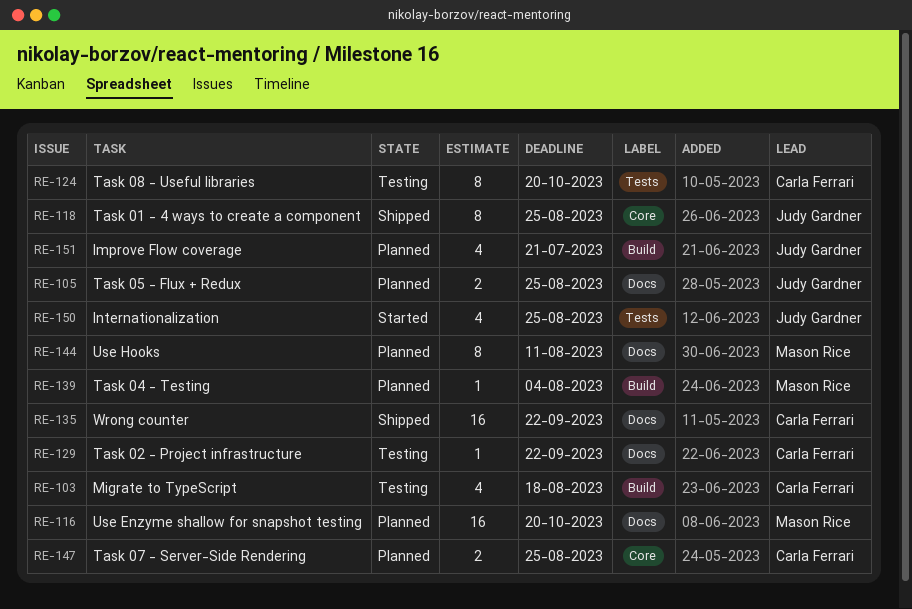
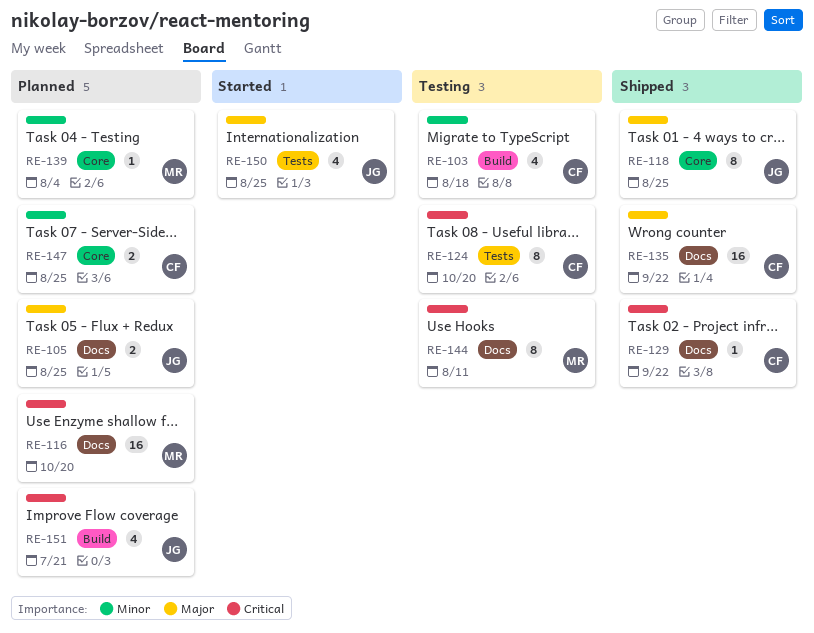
RE-129, status: Testing -> Shipped
RE-139, label: Build -> Core
RE-144, status: Planned -> Testing

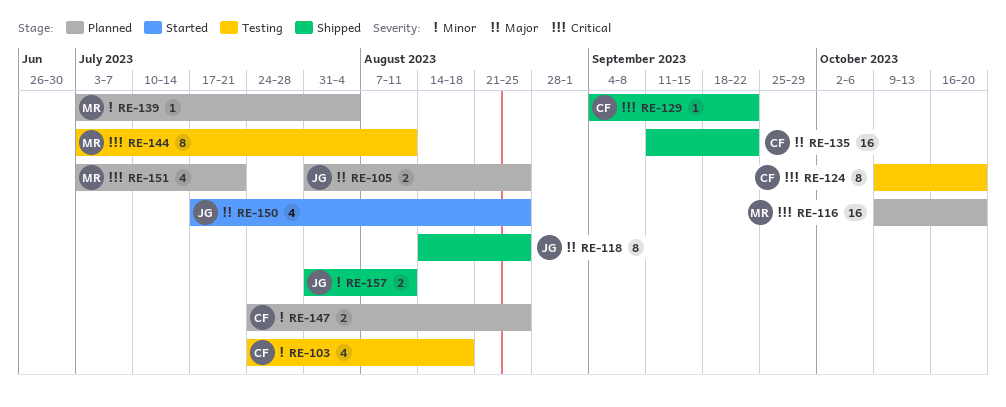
RE-151, owner: JG -> MR
RE-157: none -> present

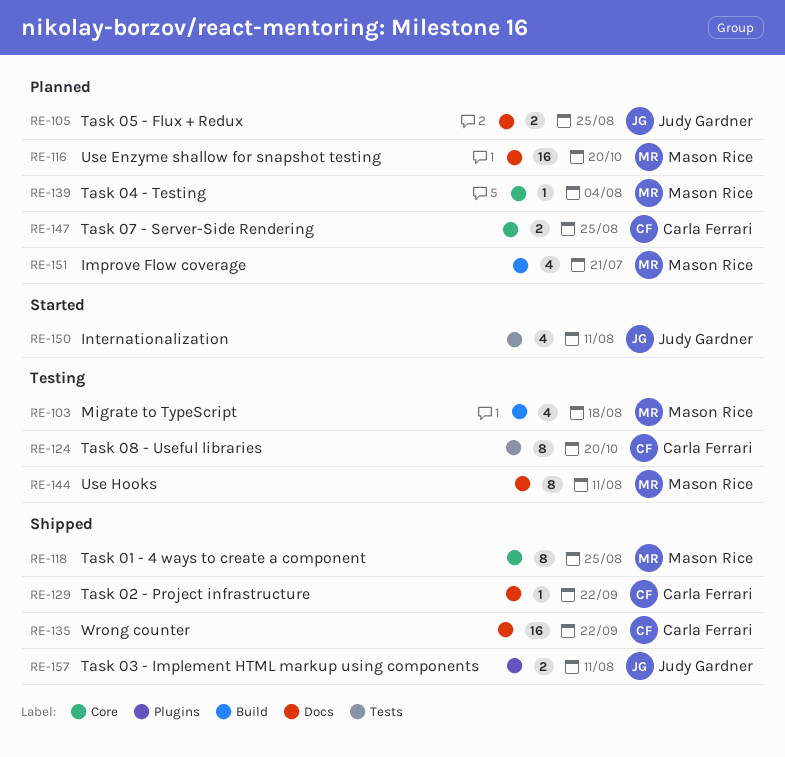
RE-103, owner: Carla Ferrari -> Mason Rice
RE-118, owner: Judy Gardner -> Mason Rice
RE-150, due: Aug 25 -> Aug 11

